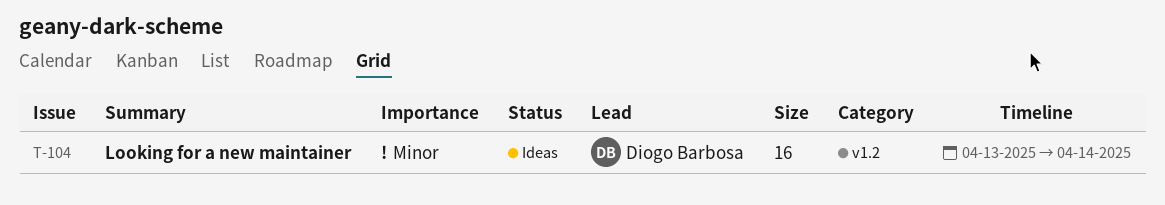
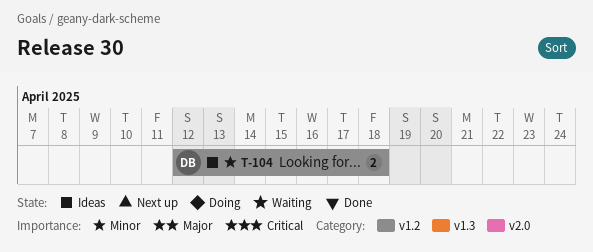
T-104, estimate: 16 -> 2
T-104, start: Apr 13 -> Apr 12
T-104, due: Apr 14 -> Apr 18

